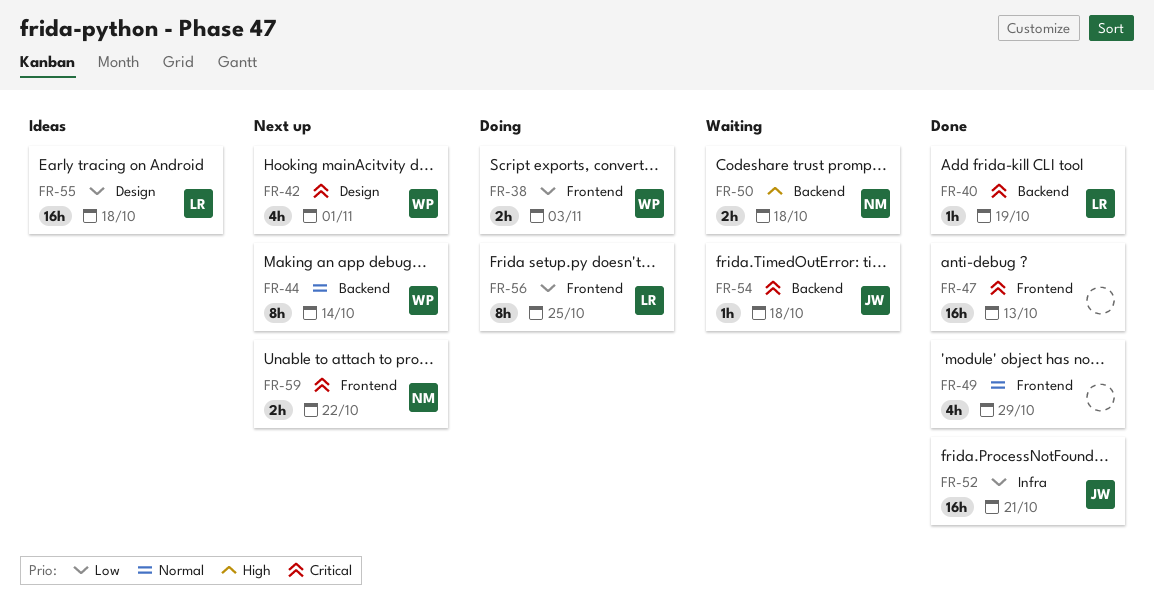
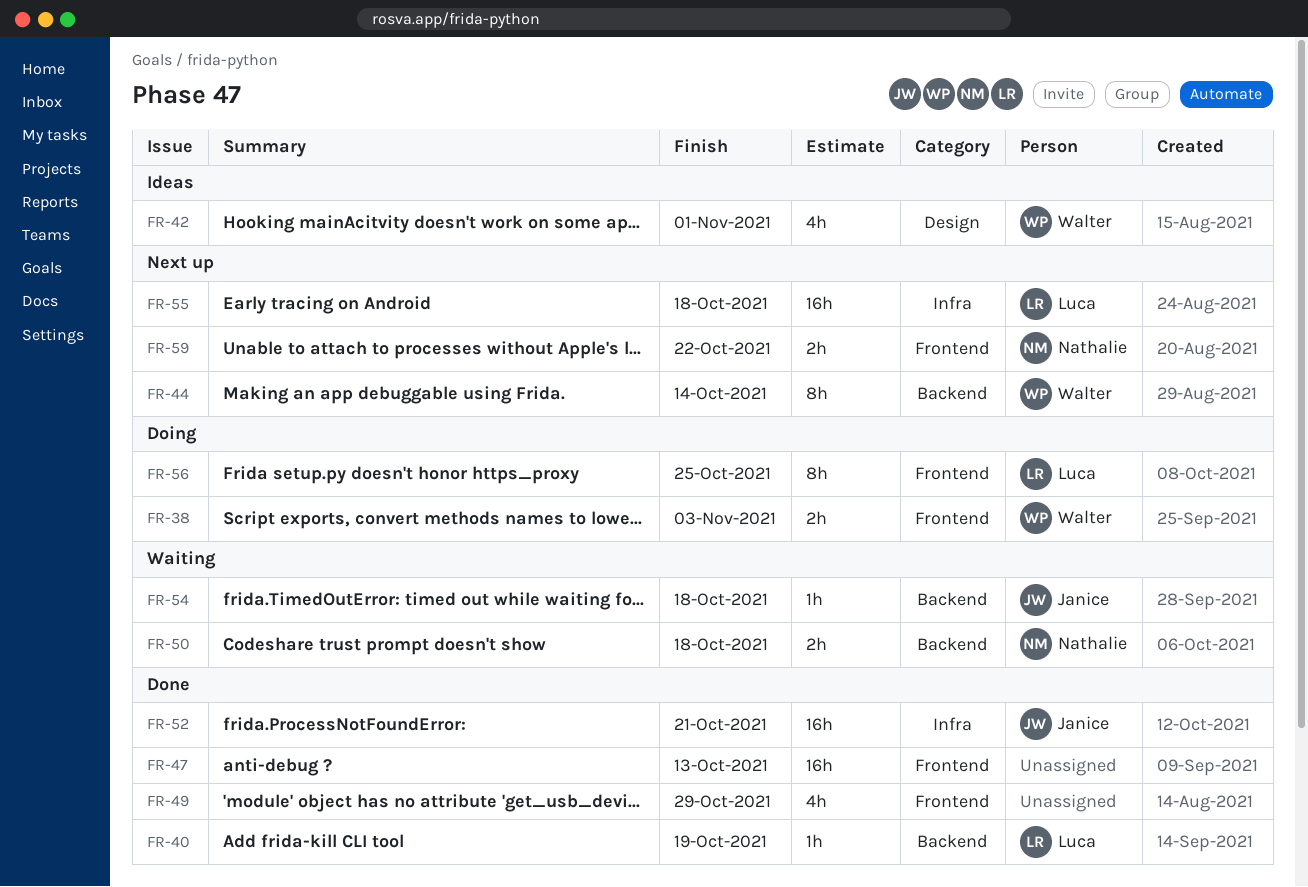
FR-42, status: Next up -> Ideas
FR-55, status: Ideas -> Next up
FR-55, label: Design -> Infra

